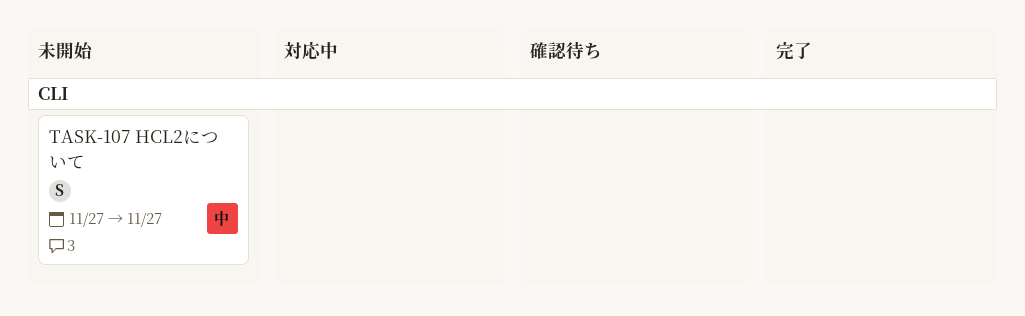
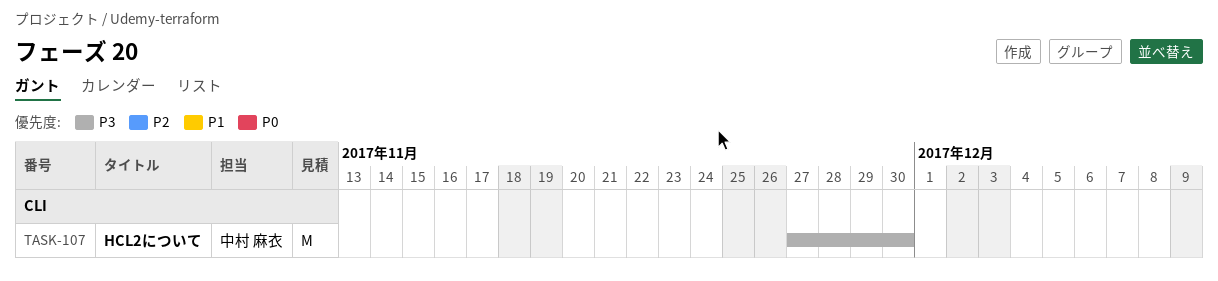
TASK-107, estimate: S -> M
TASK-107, due: Nov 27 -> Nov 30

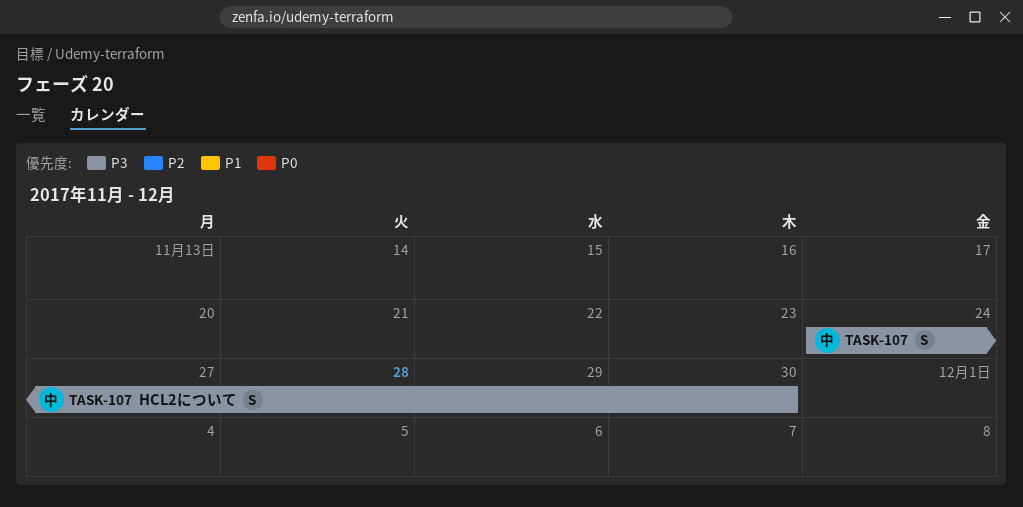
TASK-107, estimate: M -> S
TASK-107, start: Nov 27 -> Nov 24

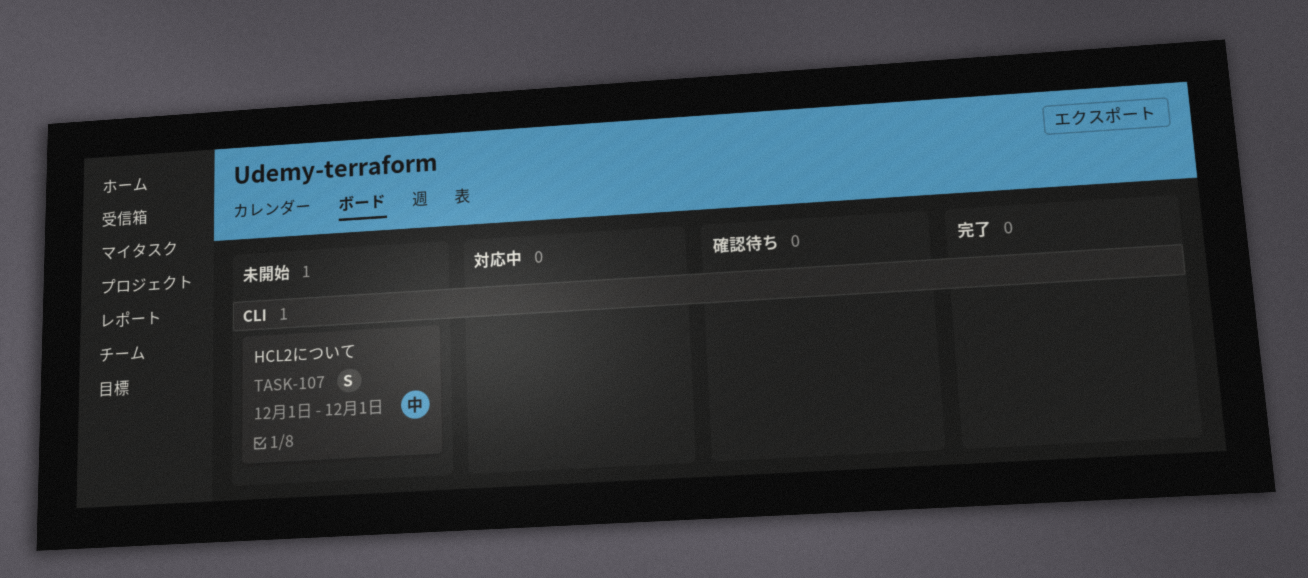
TASK-107, start: Nov 24 -> Dec 1
TASK-107, due: Nov 30 -> Dec 1

